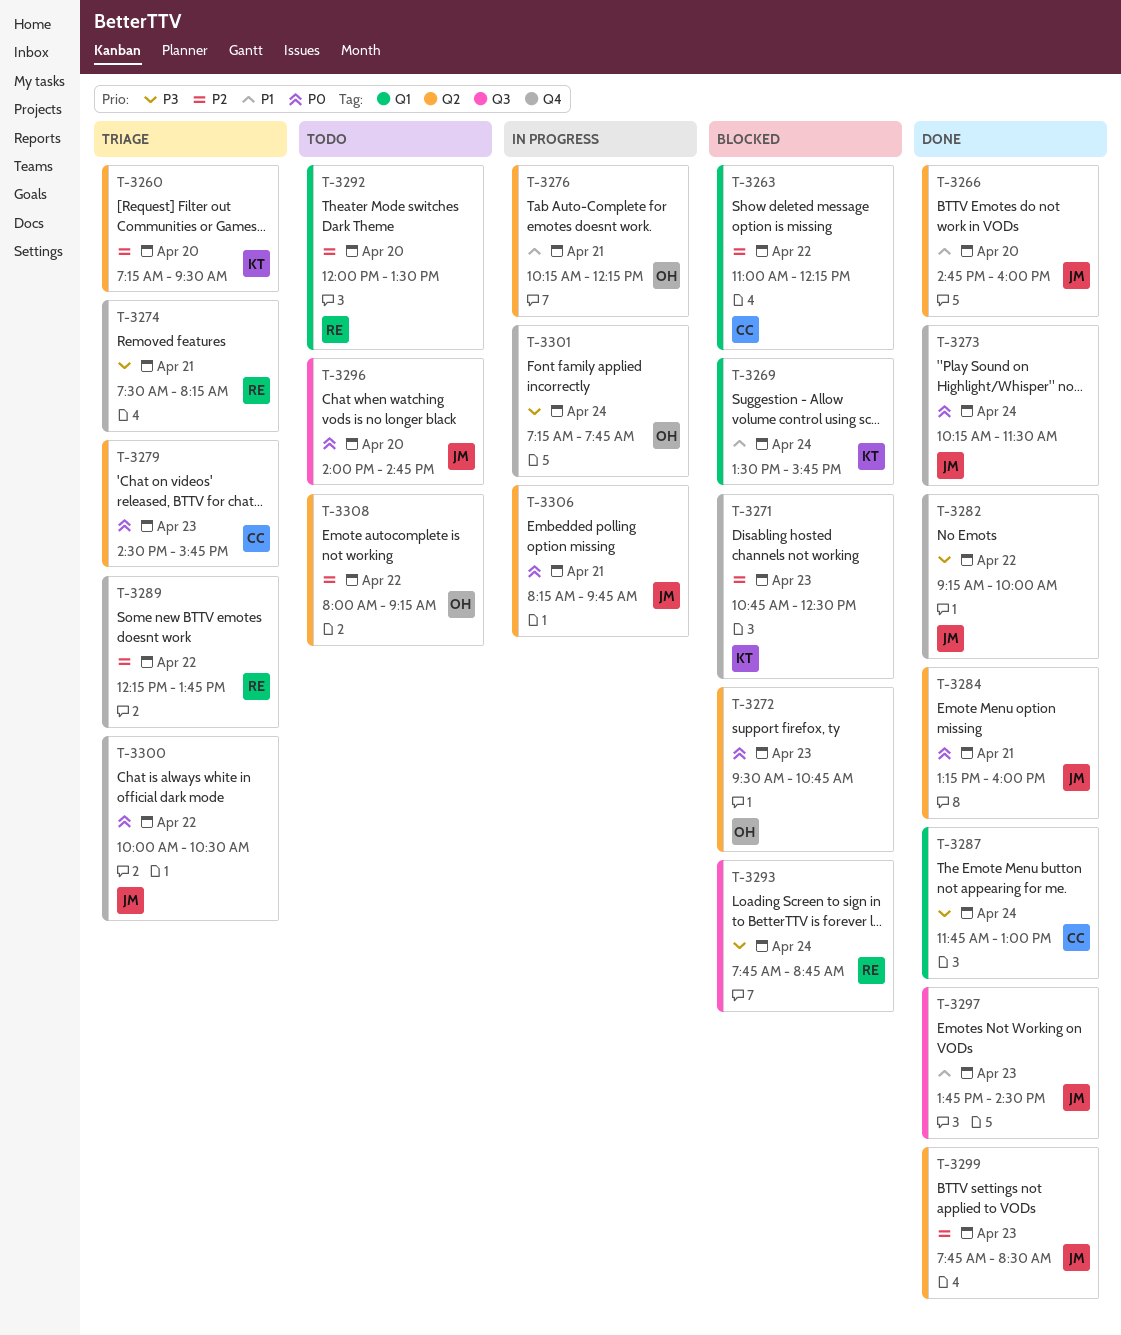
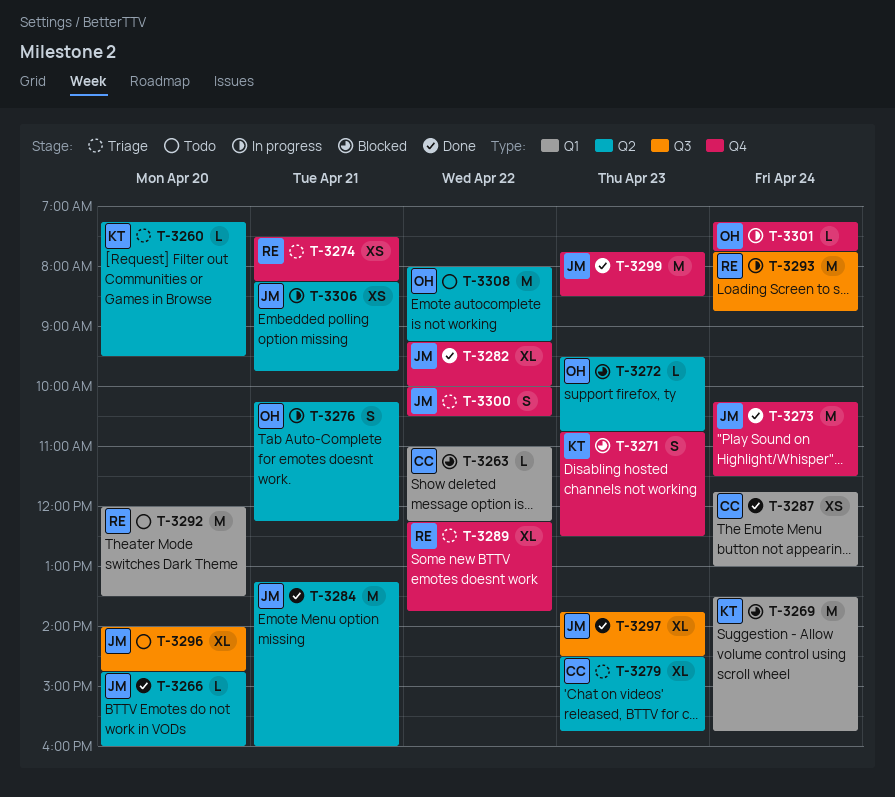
T-3293, status: Blocked -> In progress
T-3299, label: Q2 -> Q4

